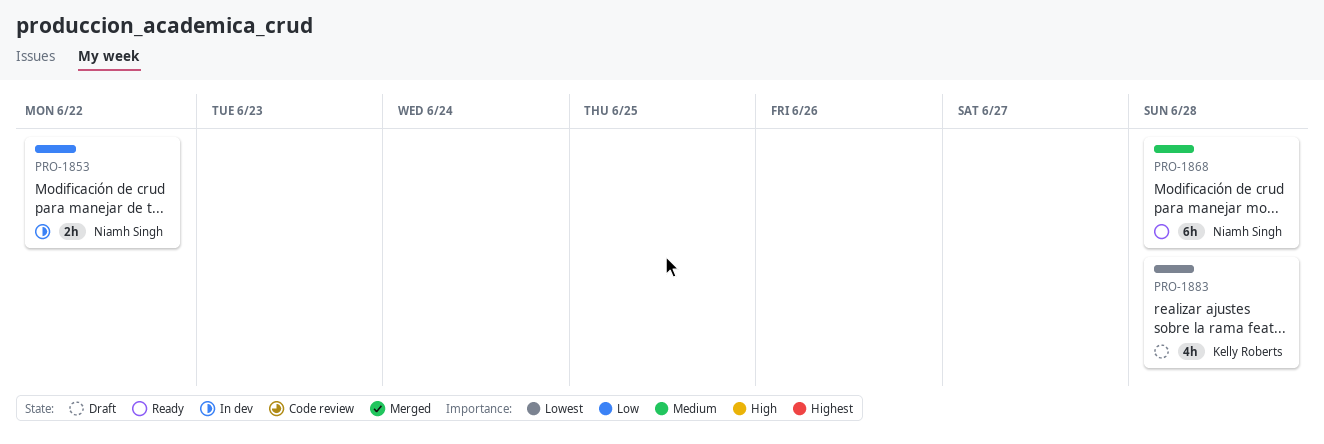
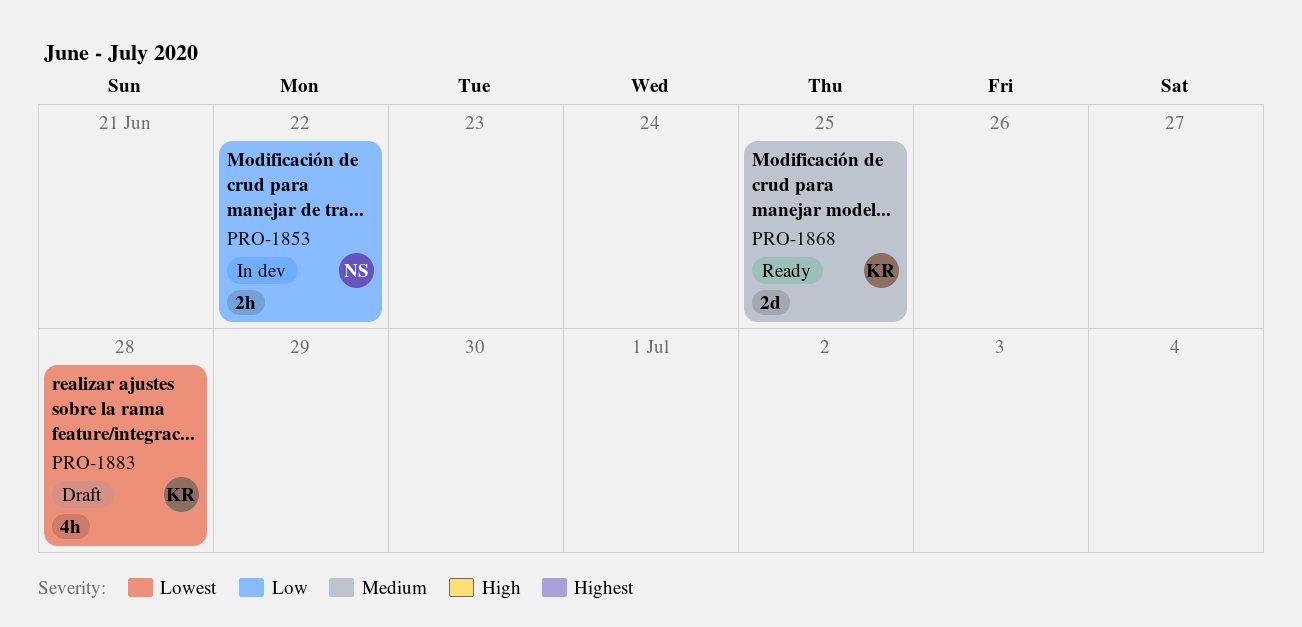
PRO-1868, owner: Niamh Singh -> Kelly Roberts
PRO-1868, estimate: 6h -> 2d
PRO-1868, due: Jun 28 -> Jun 25

